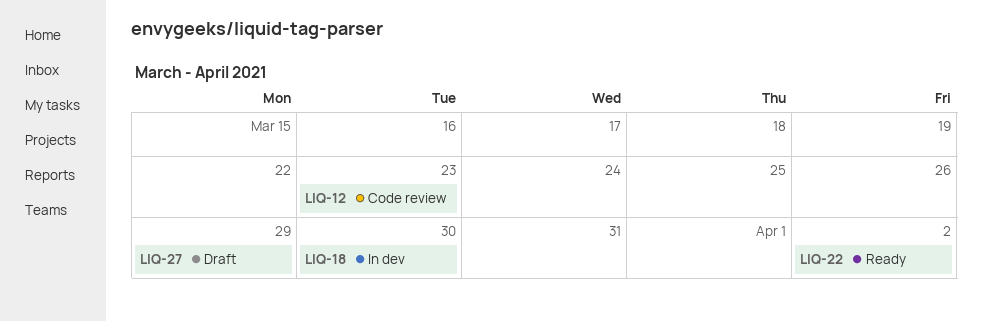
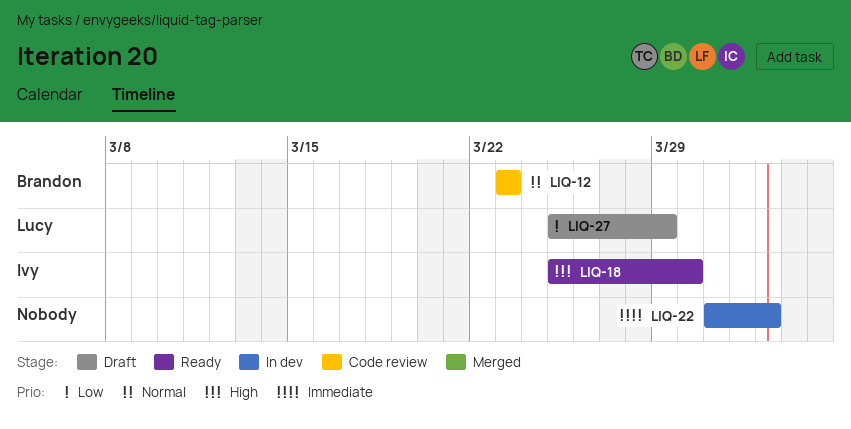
LIQ-18, status: In dev -> Ready
LIQ-22, status: Ready -> In dev

